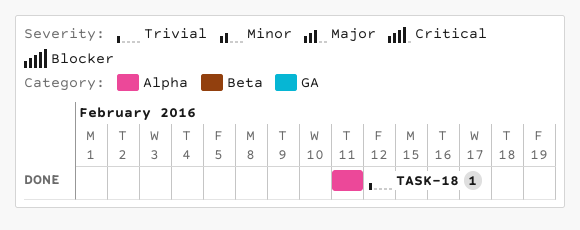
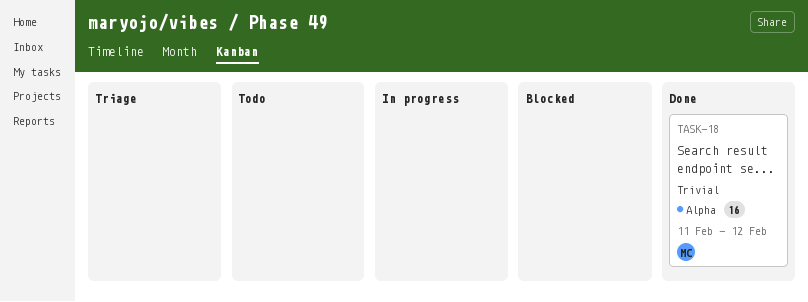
TASK-18, estimate: 1 -> 16
TASK-18, due: Feb 11 -> Feb 12

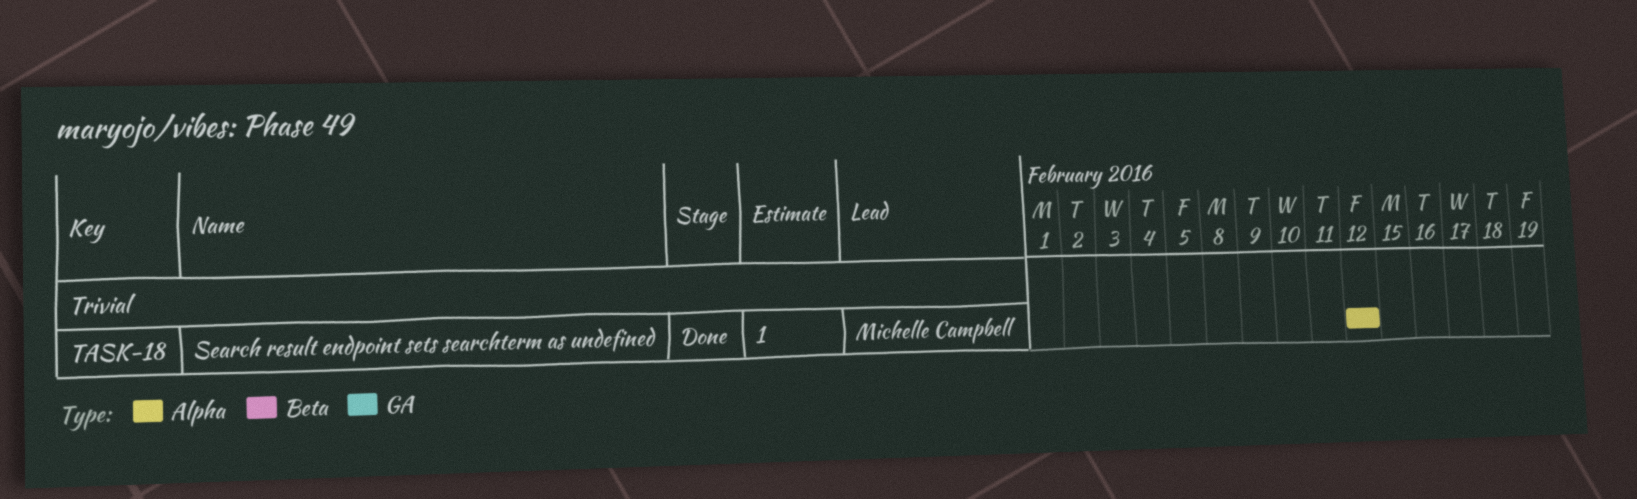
TASK-18, estimate: 16 -> 1
TASK-18, start: Feb 11 -> Feb 12

